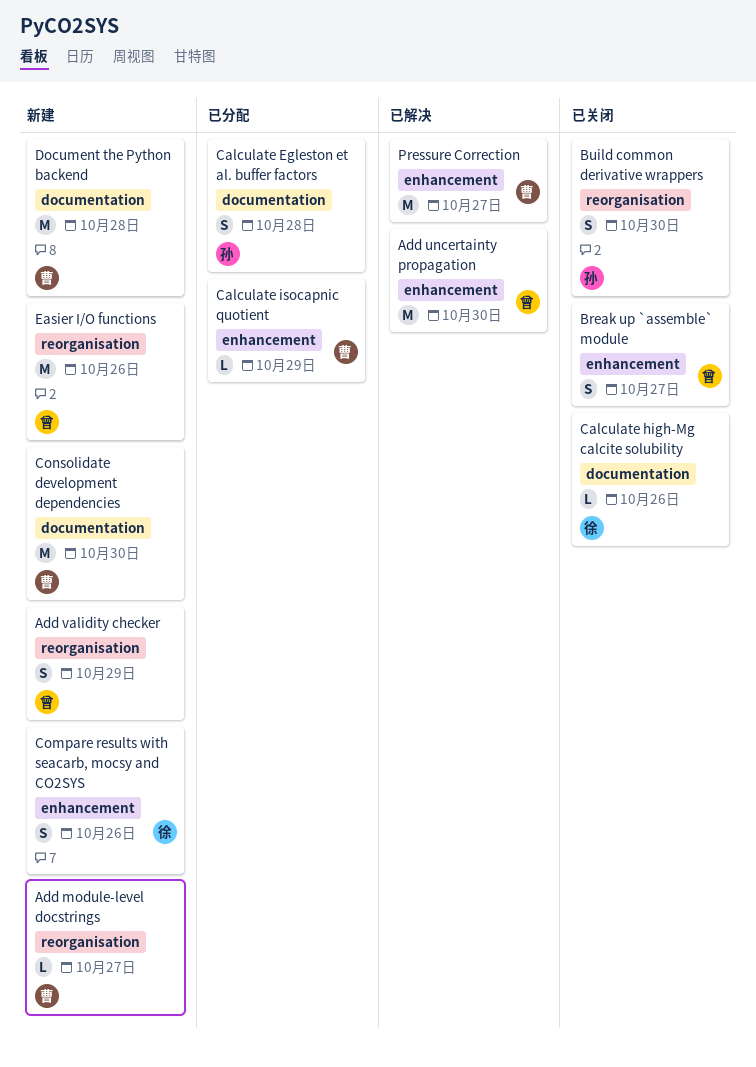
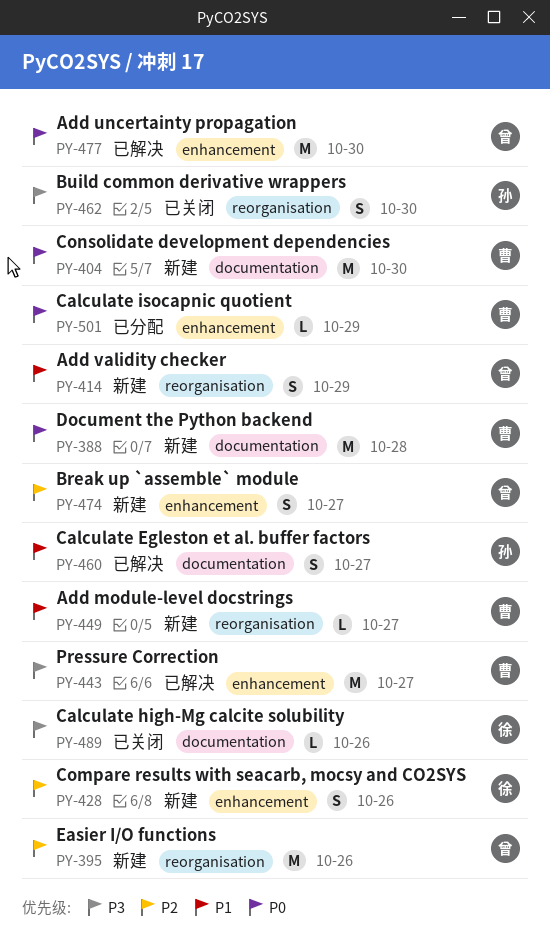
Break up `assemble` module, status: 已关闭 -> 新建
Calculate Egleston et al. buffer factors, status: 已分配 -> 已解决
Calculate Egleston et al. buffer factors, day: Oct 28 -> Oct 27

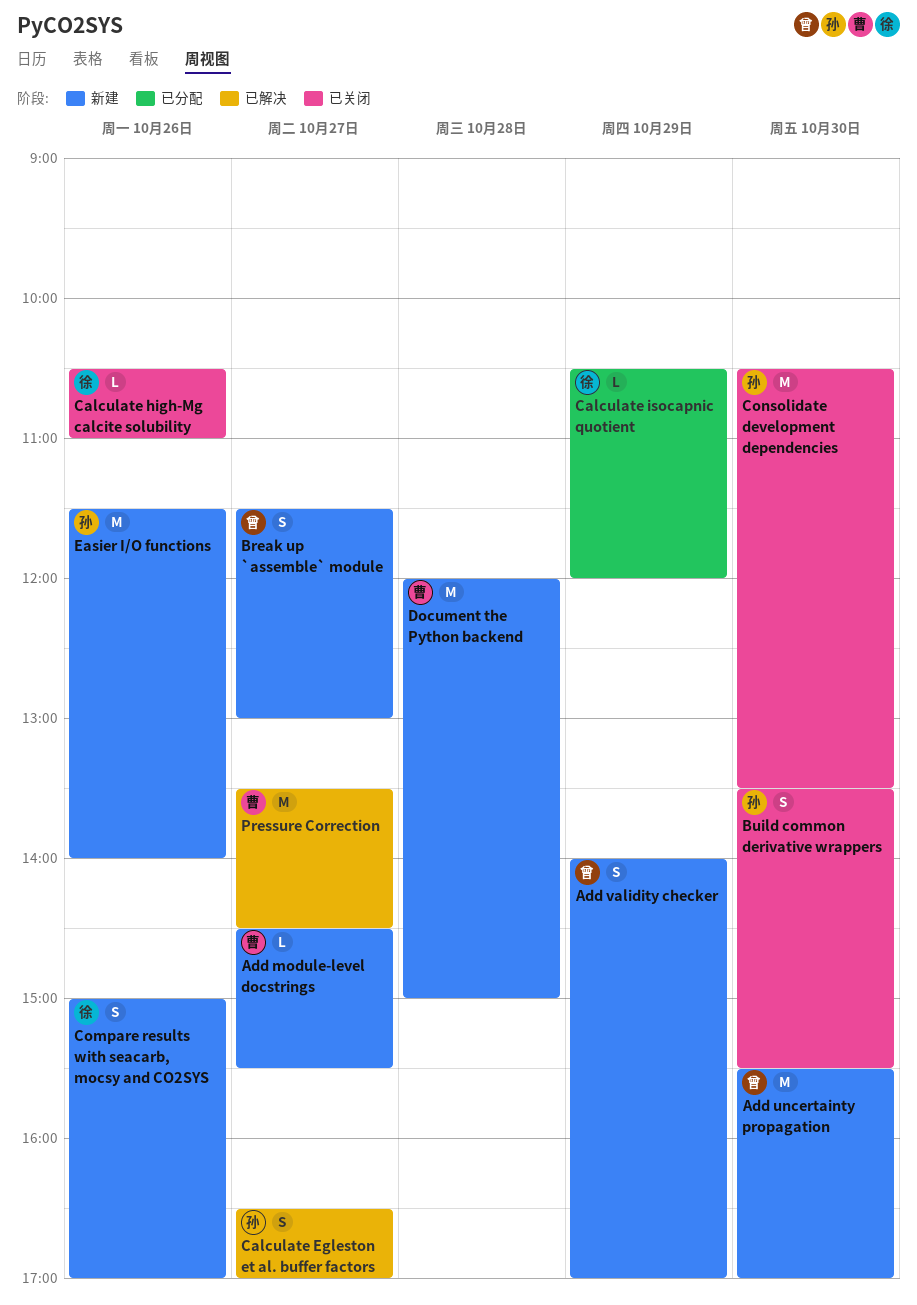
Add uncertainty propagation, status: 已解决 -> 新建
Calculate isocapnic quotient, owner: 曹 -> 徐
Consolidate development dependencies, status: 新建 -> 已关闭
Consolidate development dependencies, owner: 曹 -> 孙
Easier I/O functions, owner: 曾 -> 孙

